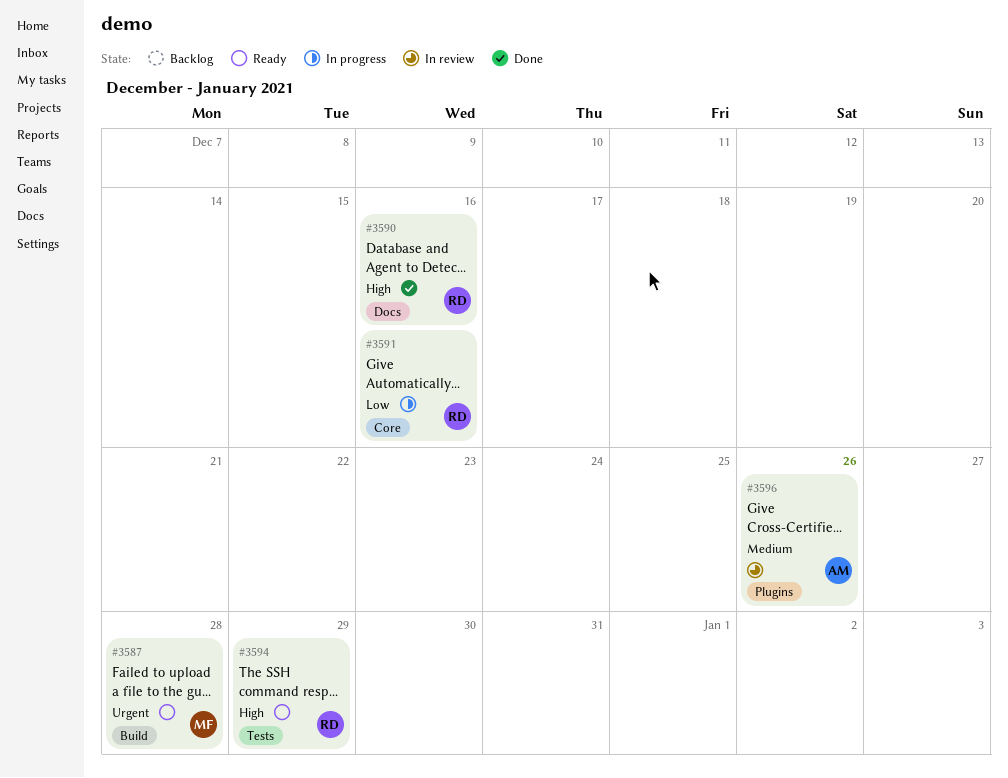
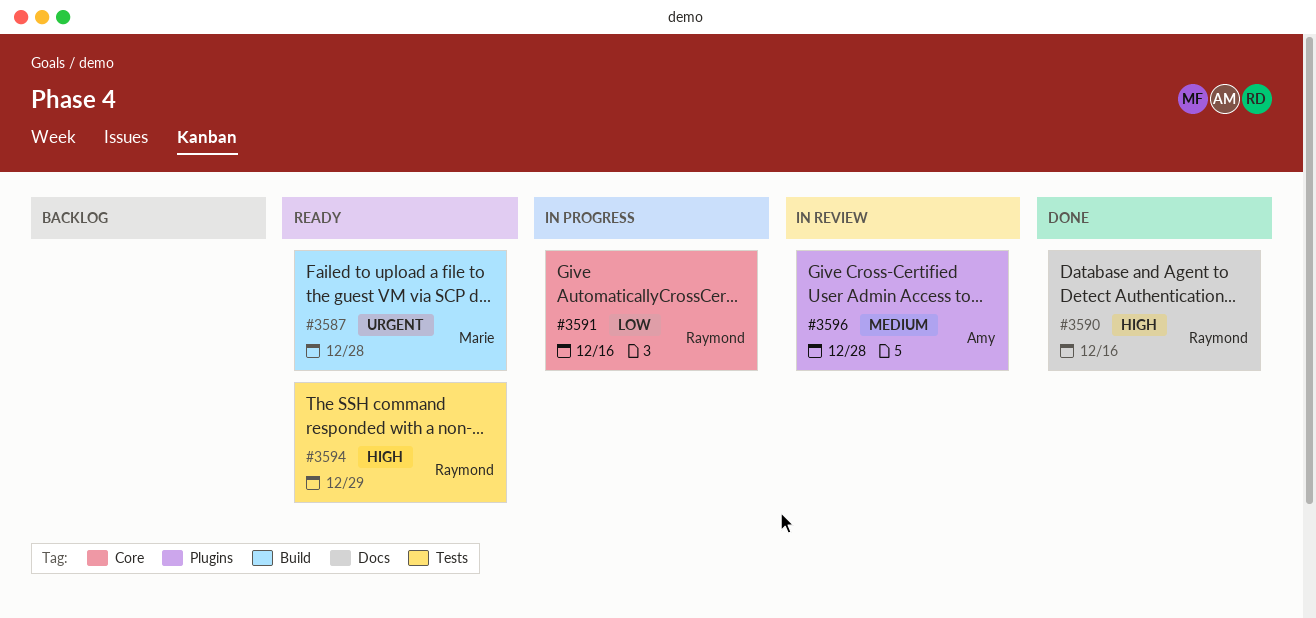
#3596, due: Dec 26 -> Dec 28

